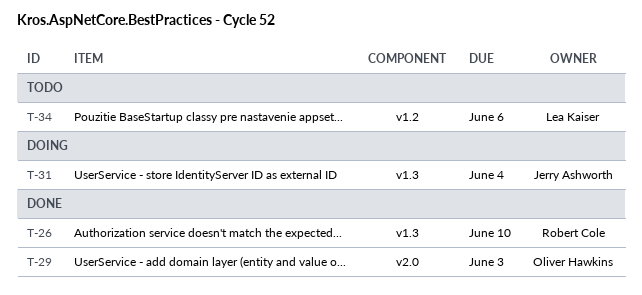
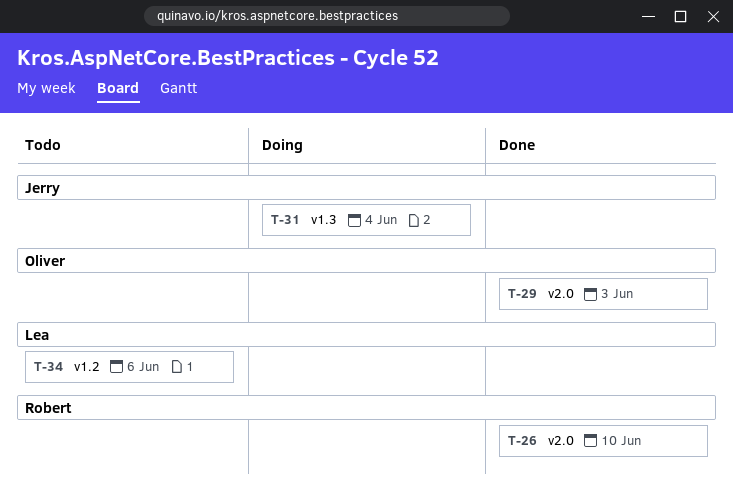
T-26, label: v1.3 -> v2.0

